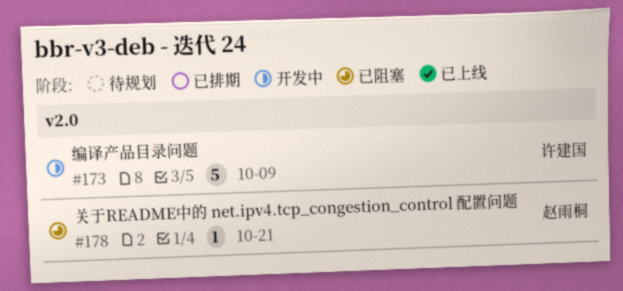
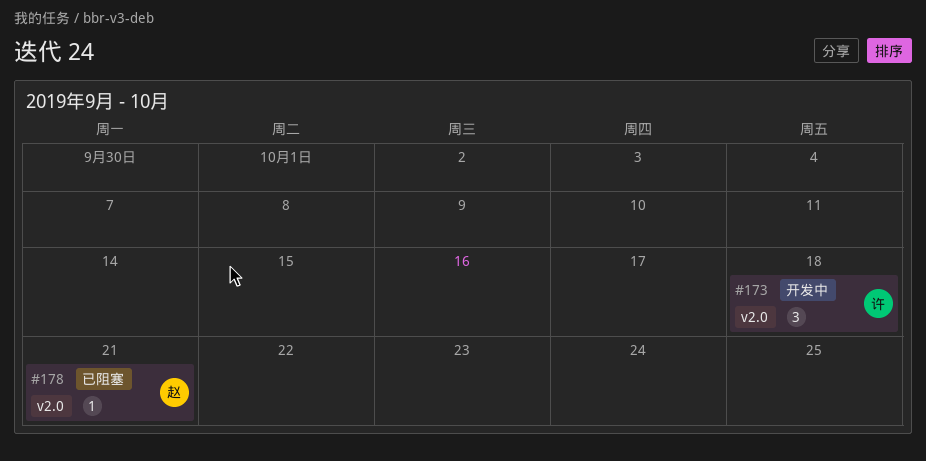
#173, estimate: 5 -> 3
#173, due: Oct 9 -> Oct 18

